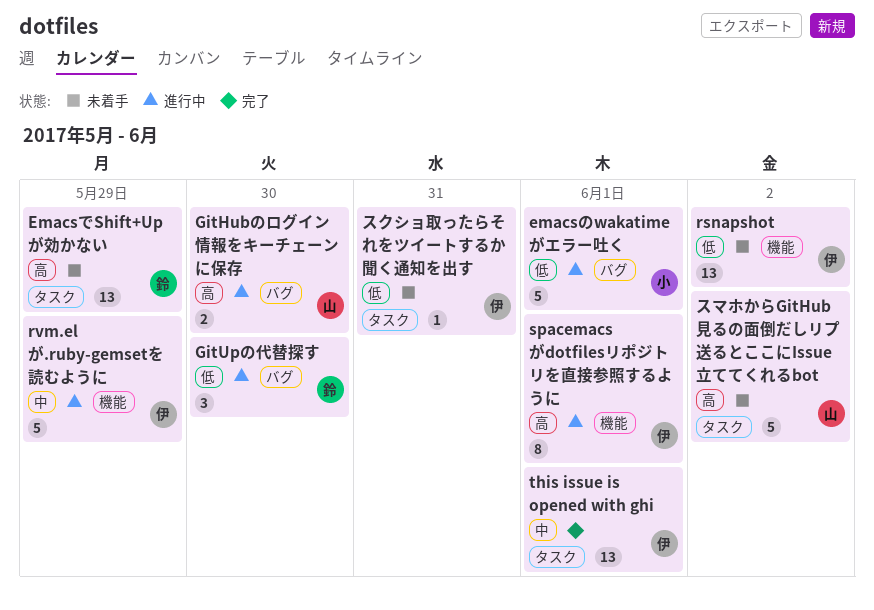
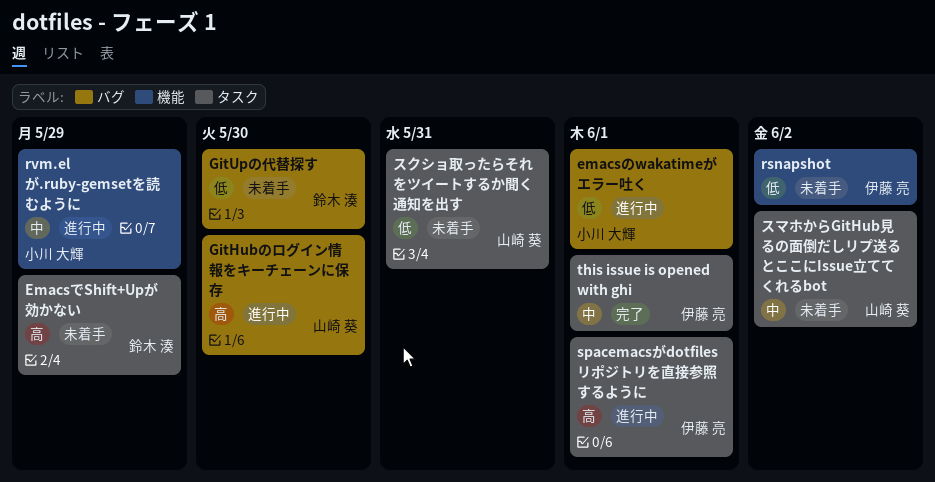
GitUpの代替探す, status: 進行中 -> 未着手
rvm.elが.ruby-gemsetを読むように, owner: 伊藤 亮 -> 小川 大輝
spacemacsがdotfilesリポジトリを直接参照するように, label: 機能 -> タスク
スクショ取ったらそれをツイートするか聞く通知を出す, owner: 伊藤 亮 -> 山崎 葵
スマホからGitHub見るの面倒だしリプ送るとここにIssue立ててくれるbot, priority: 高 -> 中

